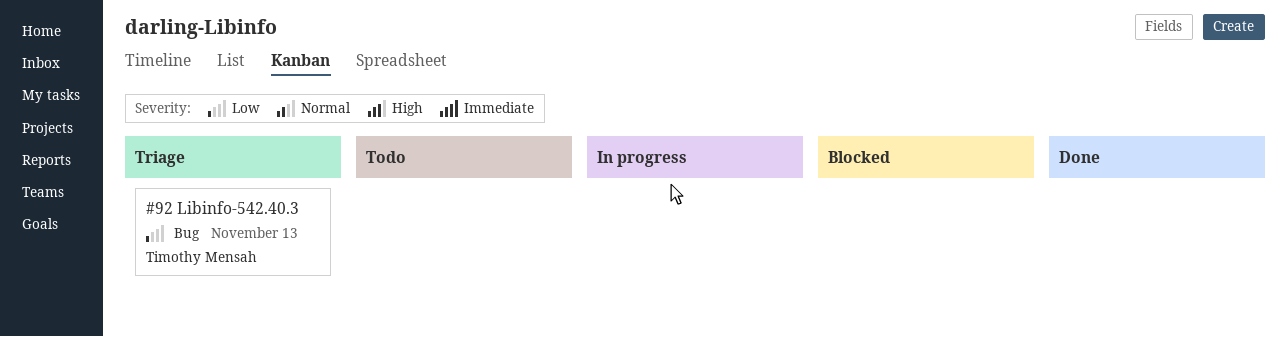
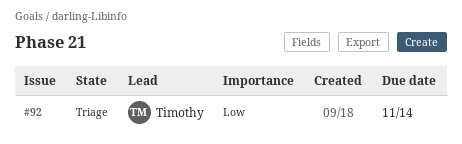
#92, due: Nov 13 -> Nov 14

